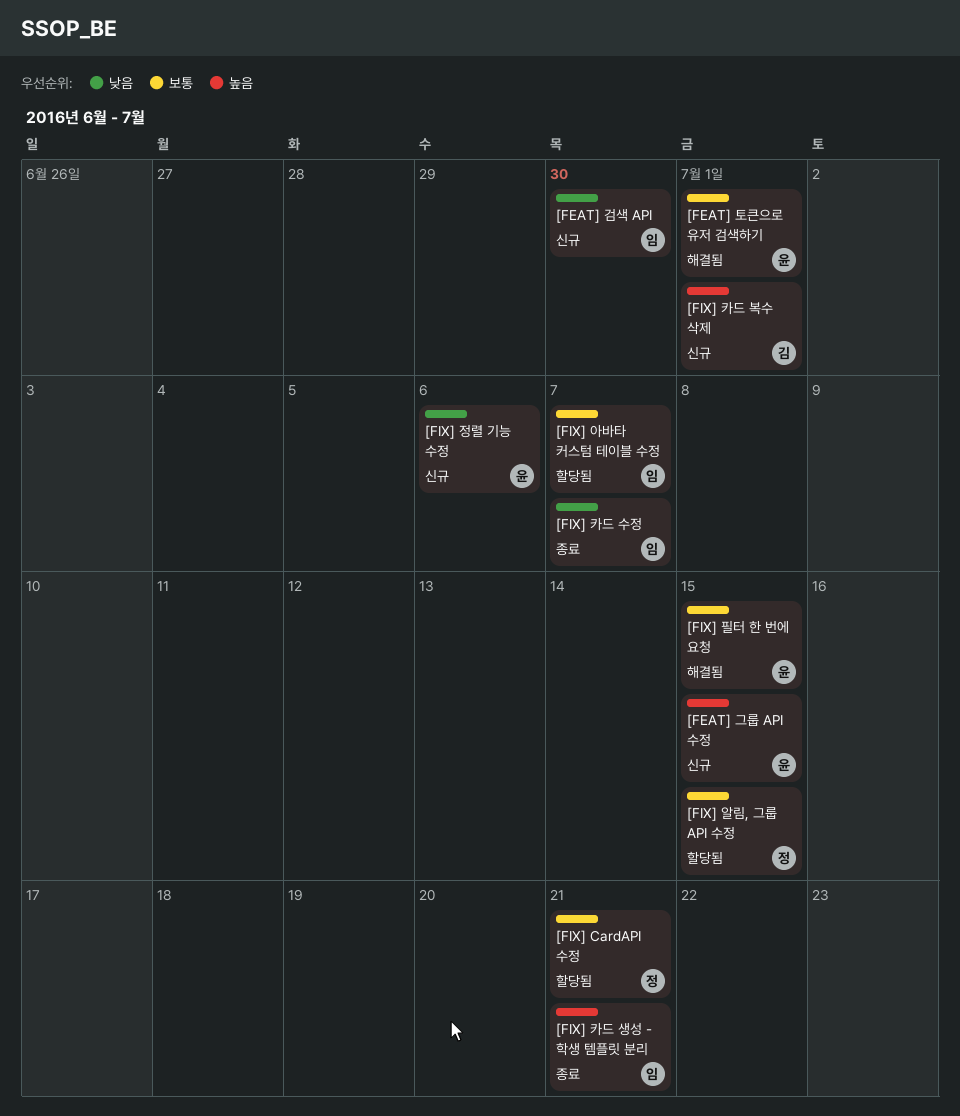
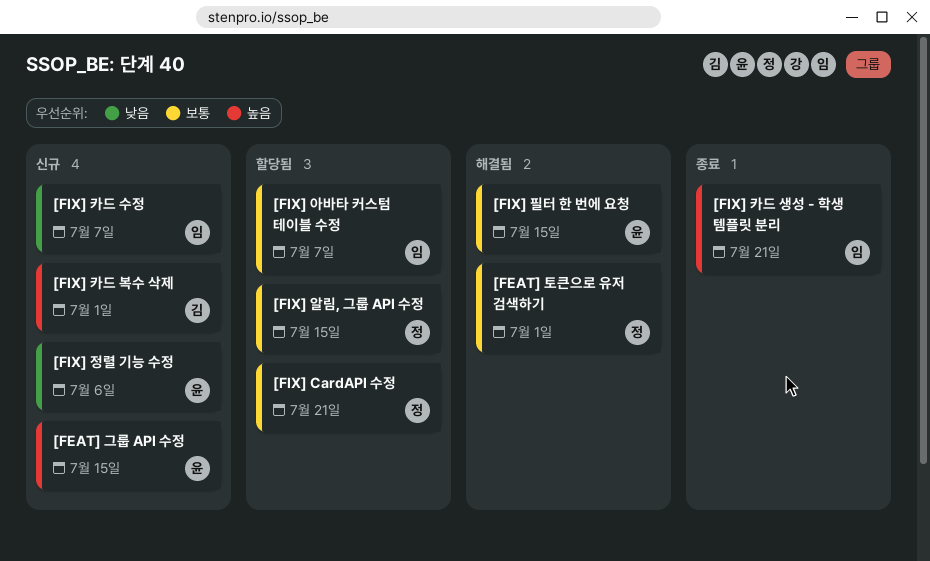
[FEAT] 검색 API: present -> none
[FEAT] 토큰으로 유저 검색하기, owner: 윤 -> 정
[FIX] 카드 수정, status: 종료 -> 신규

